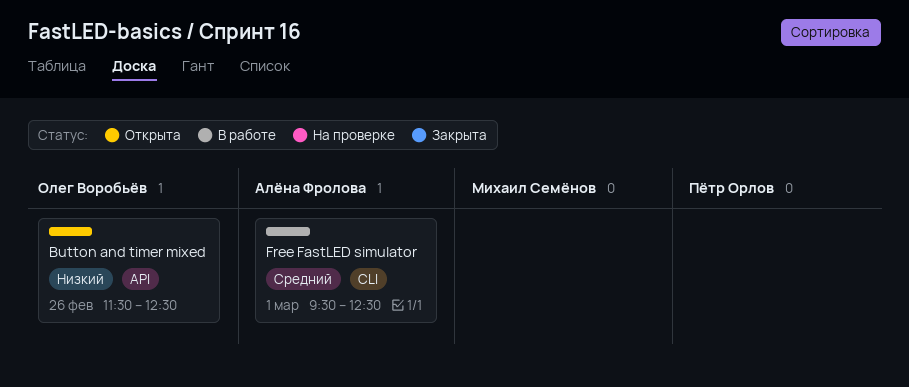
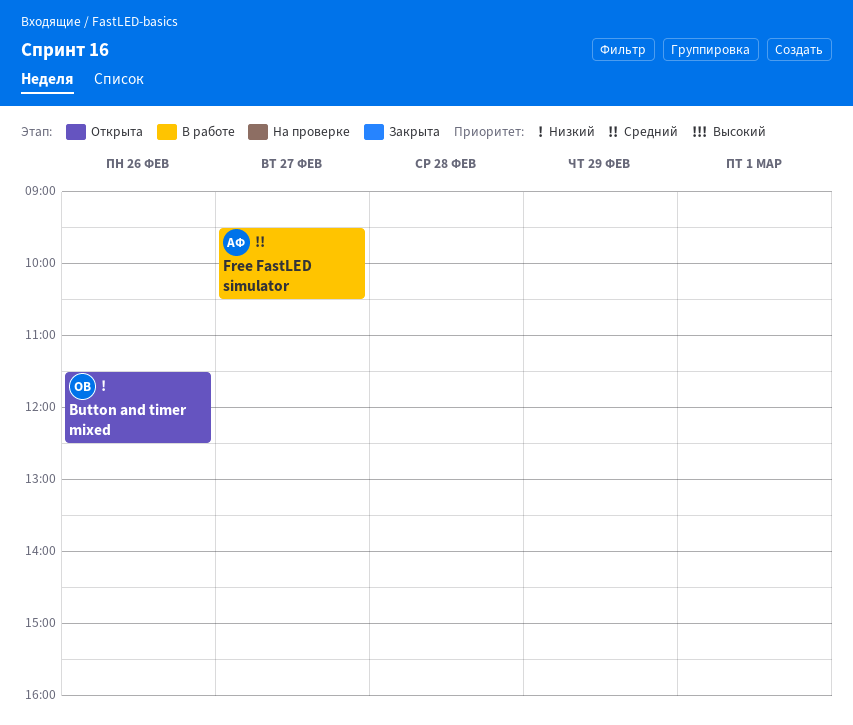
Free FastLED simulator, day: Mar 1 -> Feb 27
Free FastLED simulator, ends: 12:30 -> 10:30

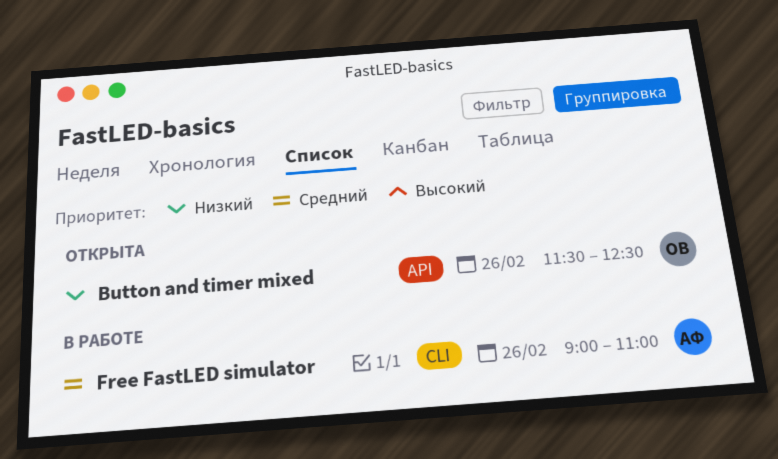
Free FastLED simulator, day: Feb 27 -> Feb 26
Free FastLED simulator, begins: 09:30 -> 09:00
Free FastLED simulator, ends: 10:30 -> 11:00

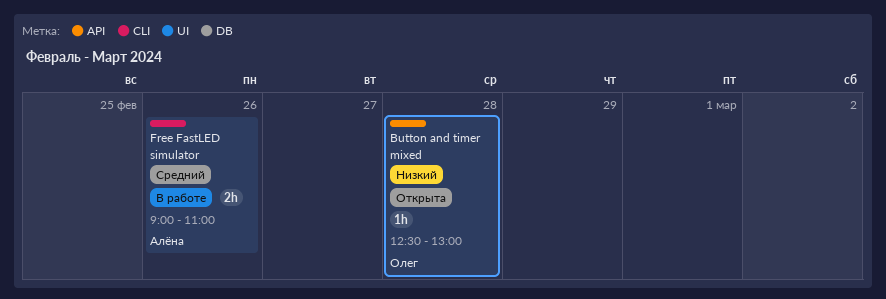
Button and timer mixed, day: Feb 26 -> Feb 28
Button and timer mixed, begins: 11:30 -> 12:30
Button and timer mixed, ends: 12:30 -> 13:00

